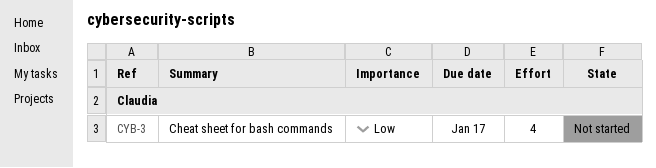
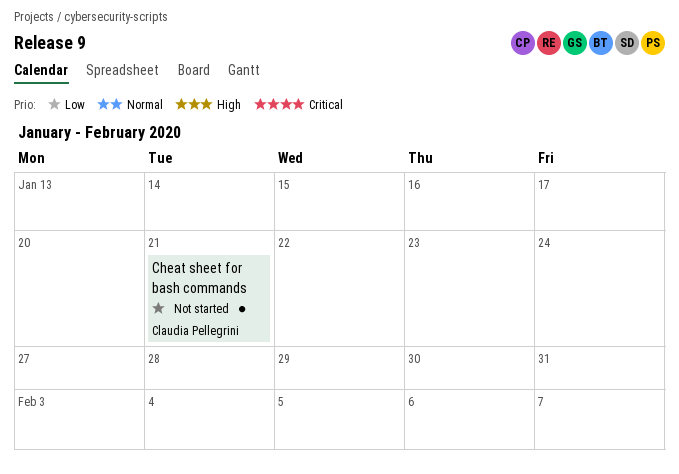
Cheat sheet for bash commands, estimate: 4 -> 1
Cheat sheet for bash commands, due: Jan 17 -> Jan 21

